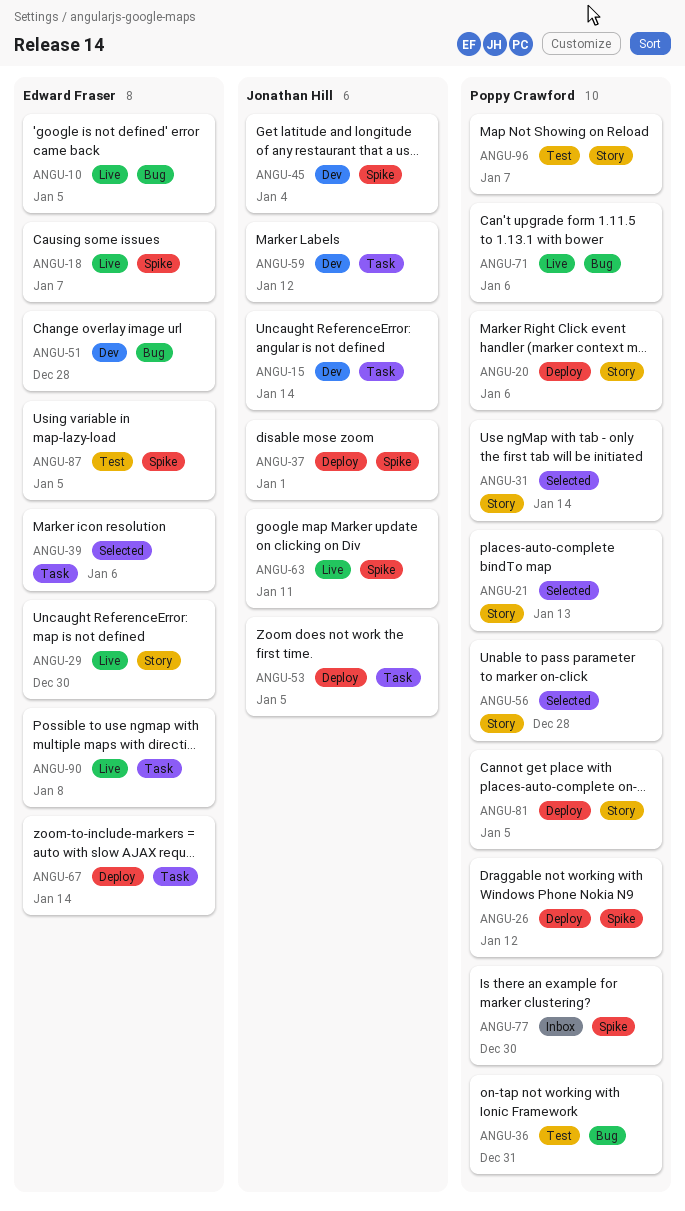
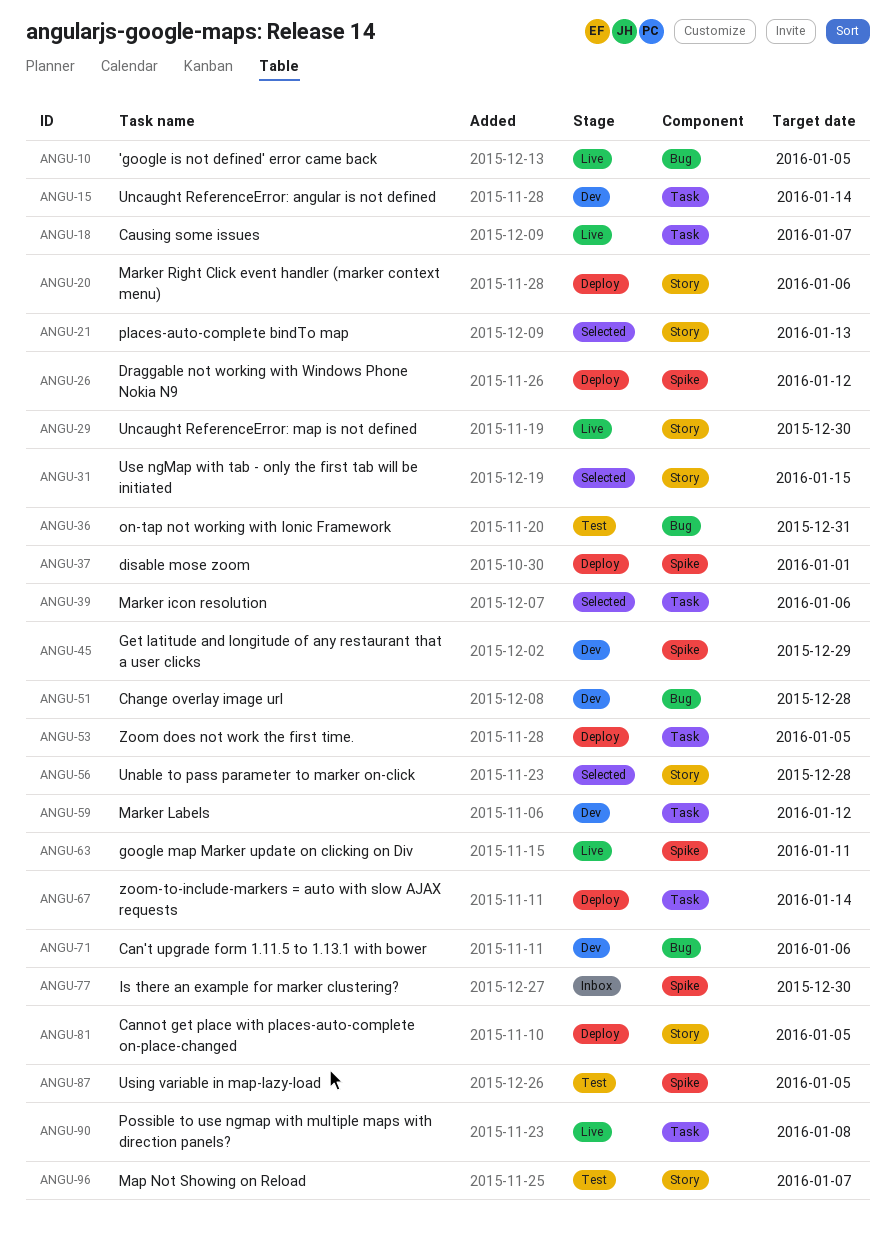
ANGU-18, label: Spike -> Task
ANGU-31, due: Jan 14 -> Jan 15
ANGU-45, due: Jan 4 -> Dec 29
ANGU-71, status: Live -> Dev

